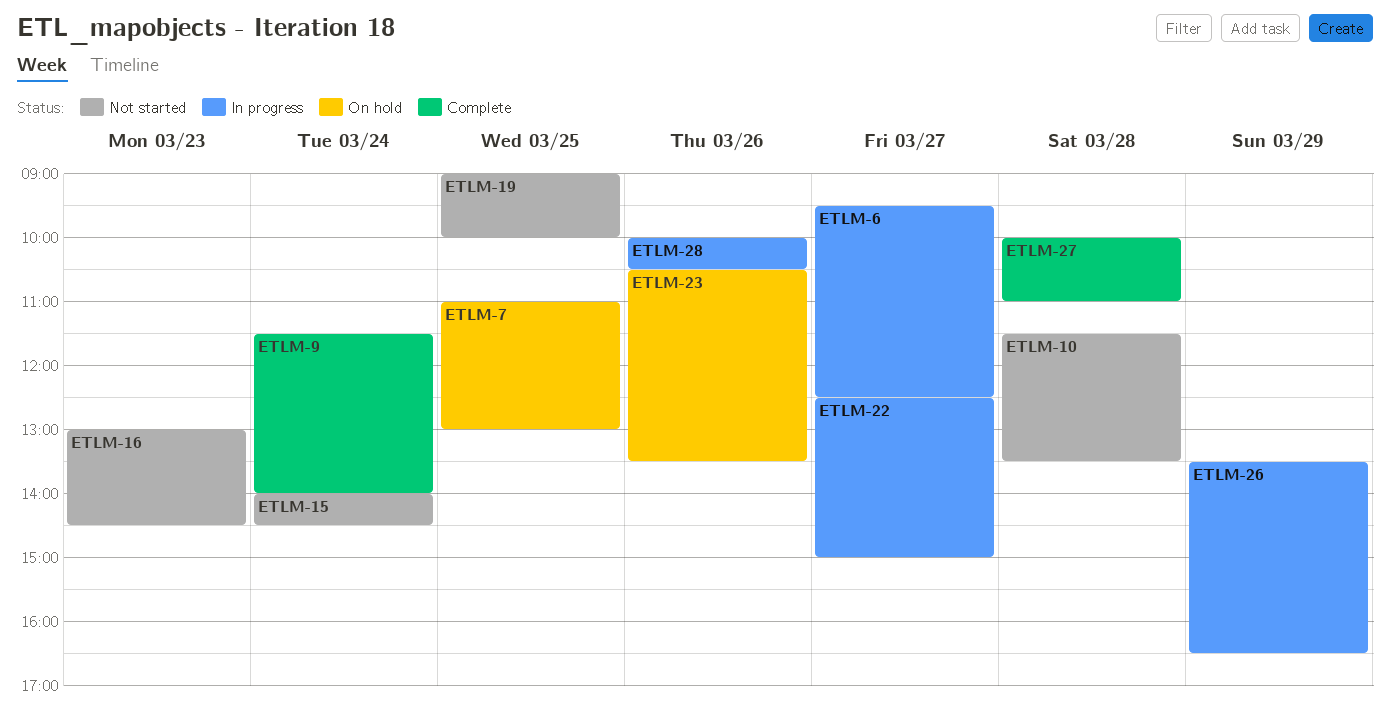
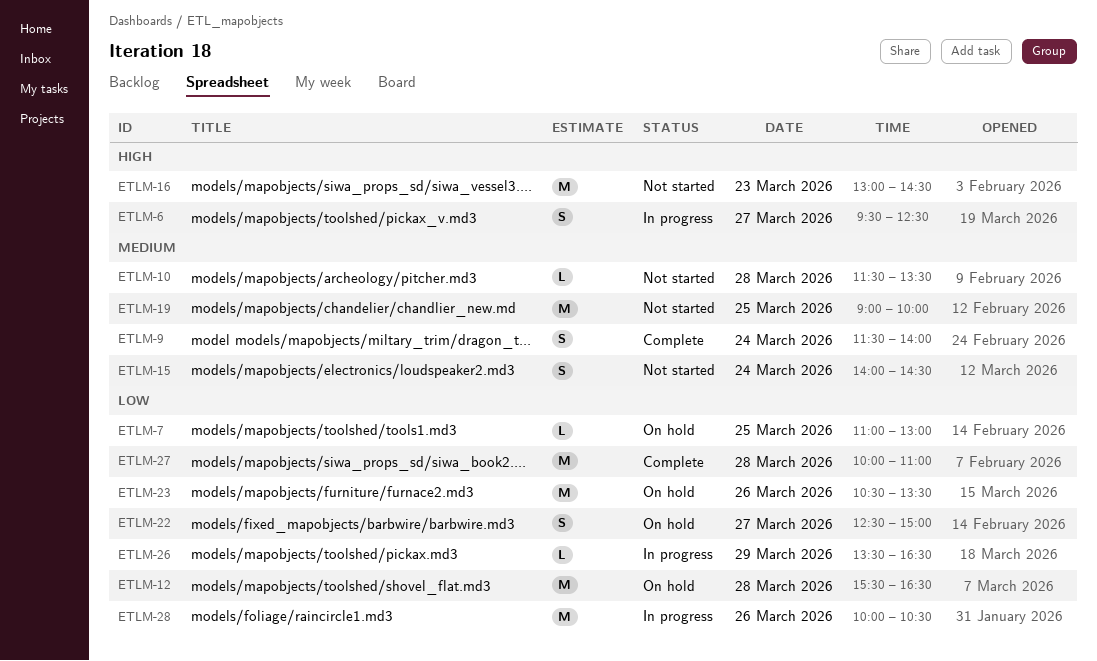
ETLM-12: none -> present
ETLM-22, status: In progress -> On hold

